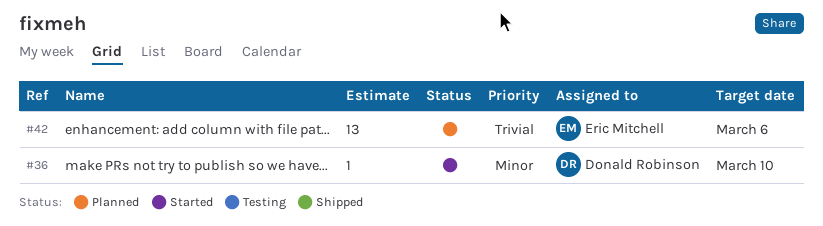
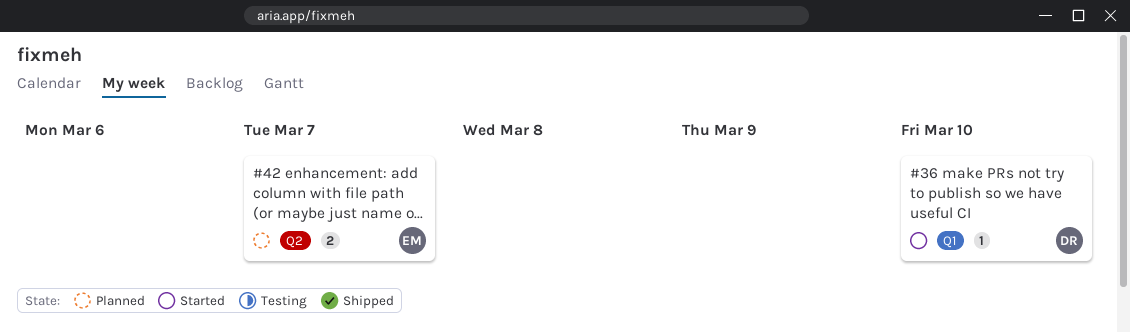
#42, estimate: 13 -> 2
#42, due: Mar 6 -> Mar 7

